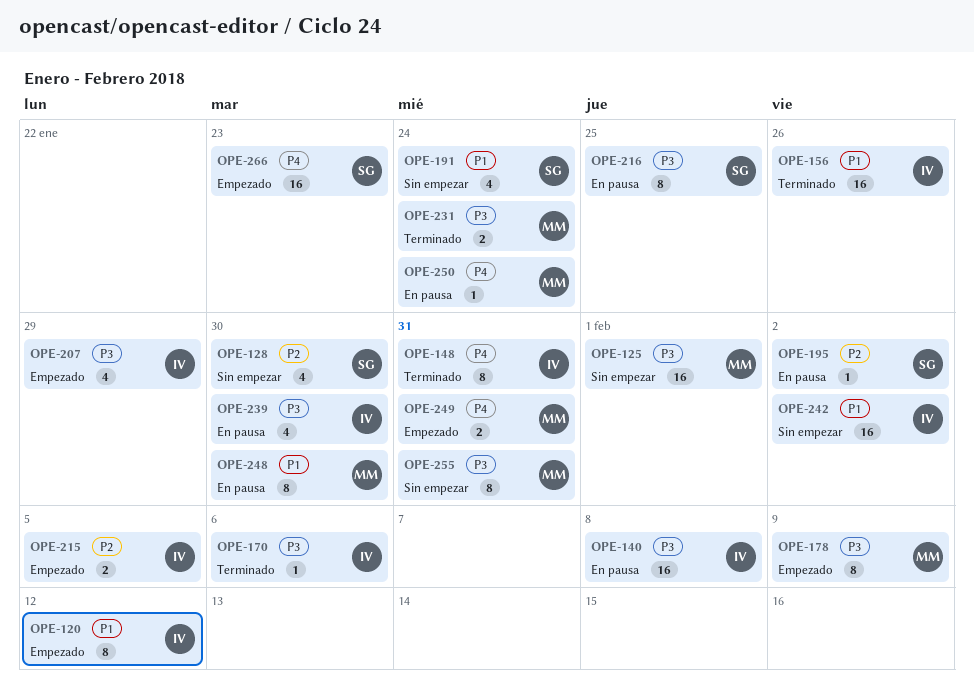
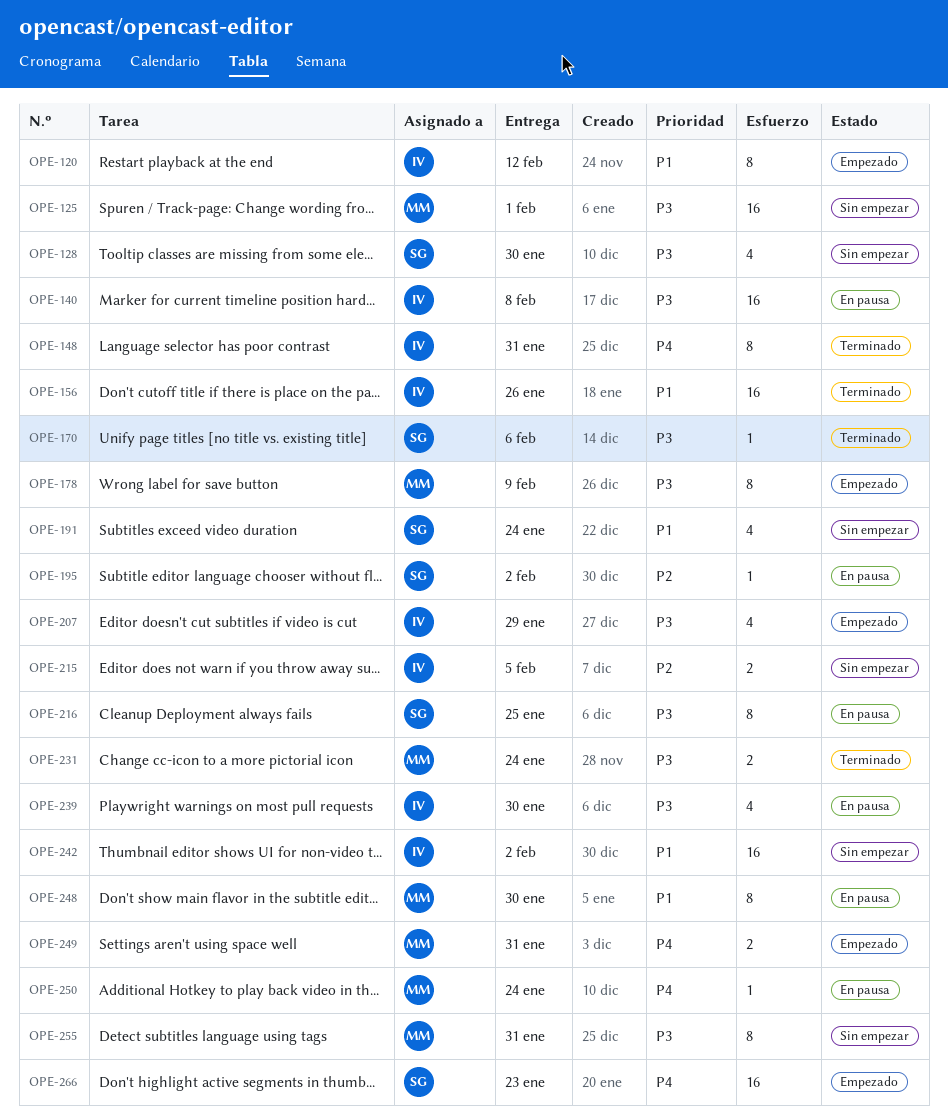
OPE-128, priority: P2 -> P3
OPE-170, owner: IV -> SG
OPE-215, status: Empezado -> Sin empezar

